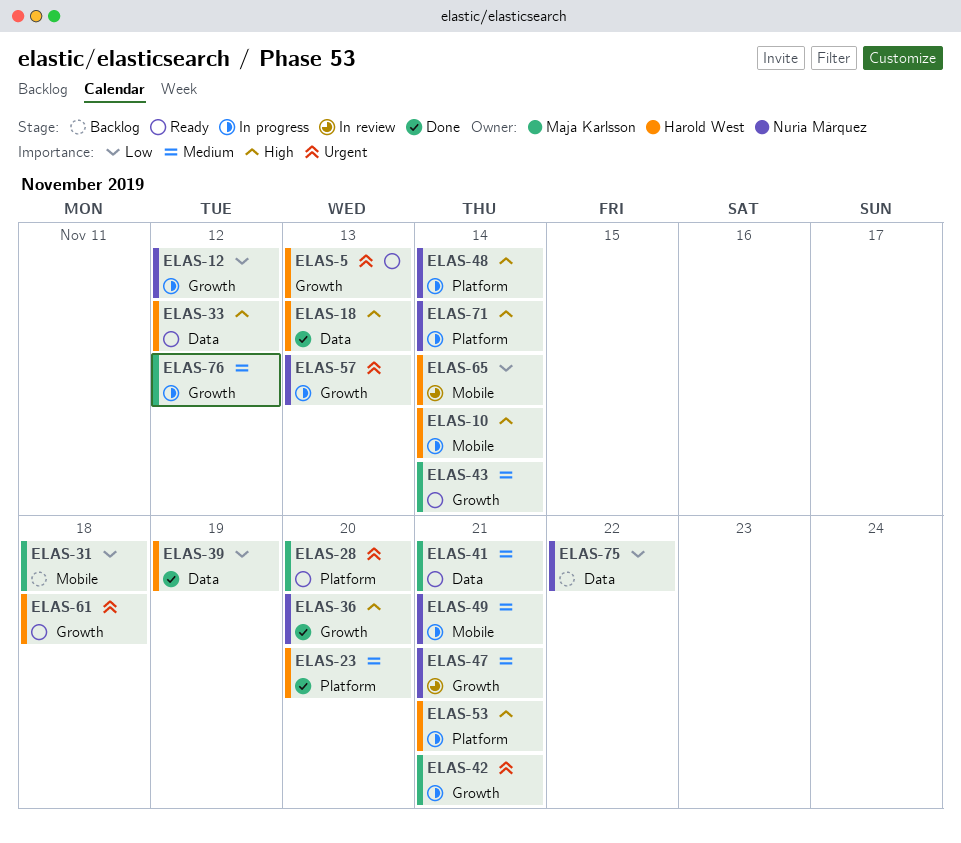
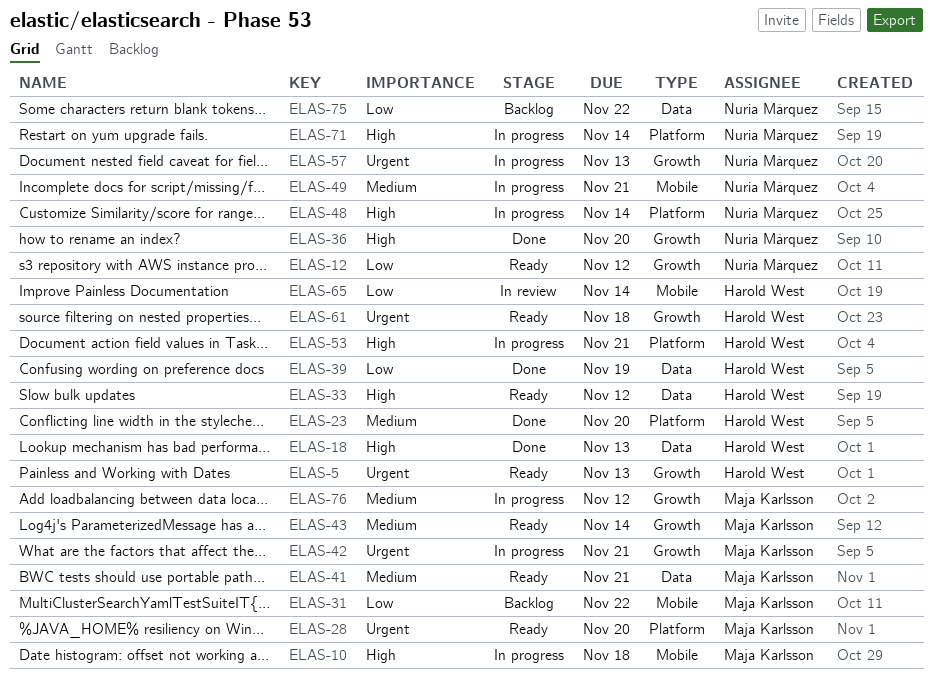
ELAS-10, owner: Harold West -> Maja Karlsson
ELAS-10, due: Nov 14 -> Nov 18
ELAS-12, status: In progress -> Ready
ELAS-31, due: Nov 18 -> Nov 22
ELAS-47: present -> none

